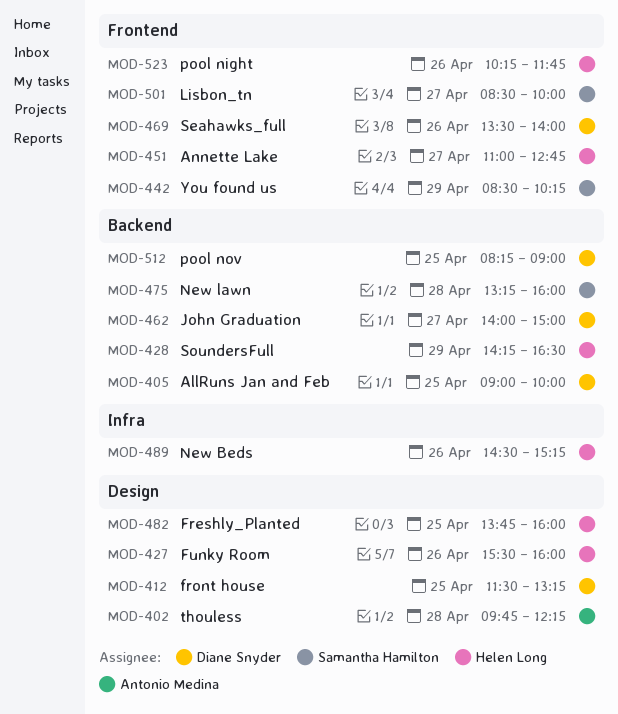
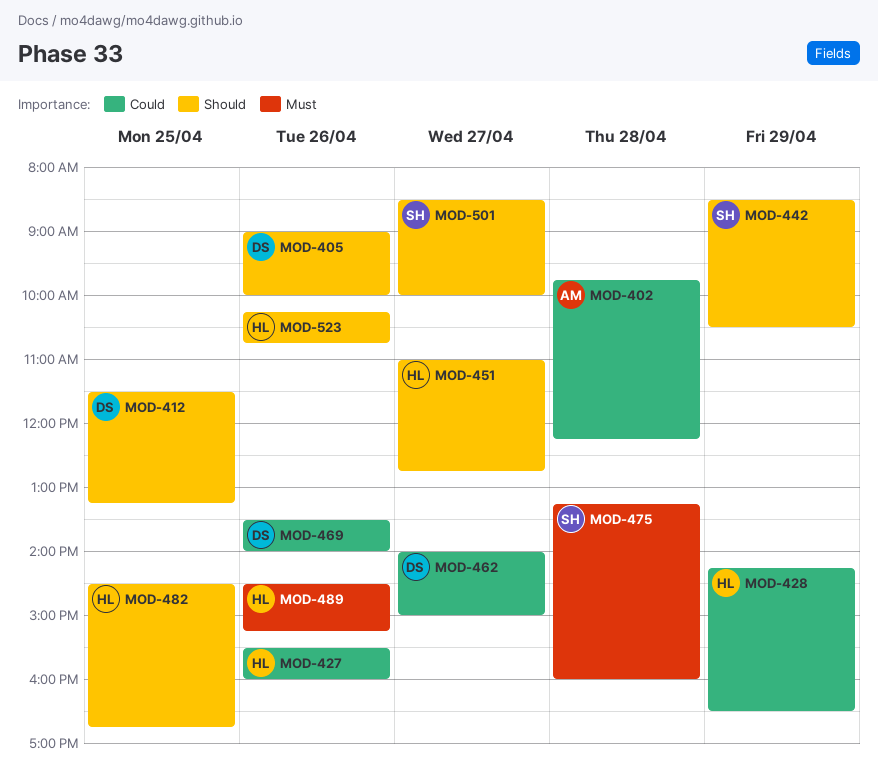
MOD-405, day: Apr 25 -> Apr 26
MOD-442, ends: 10:15 -> 10:30
MOD-482, begins: 13:45 -> 14:30
MOD-482, ends: 16:00 -> 16:45
MOD-512: present -> none
MOD-523, ends: 11:45 -> 10:45

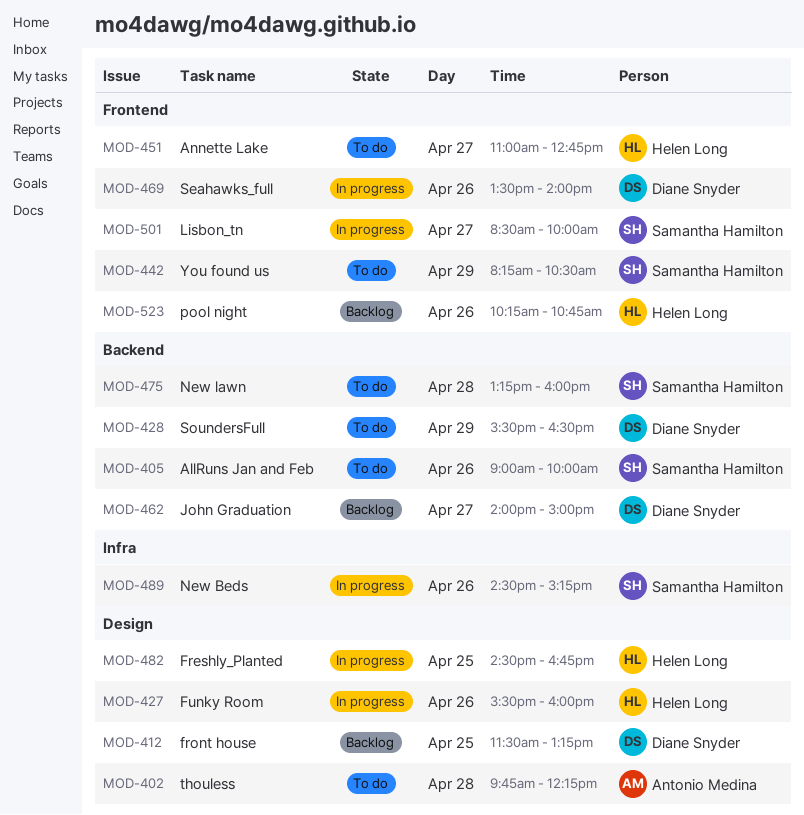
MOD-405, owner: Diane Snyder -> Samantha Hamilton
MOD-428, owner: Helen Long -> Diane Snyder
MOD-428, begins: 14:15 -> 15:30
MOD-442, begins: 08:30 -> 08:15
MOD-489, owner: Helen Long -> Samantha Hamilton

